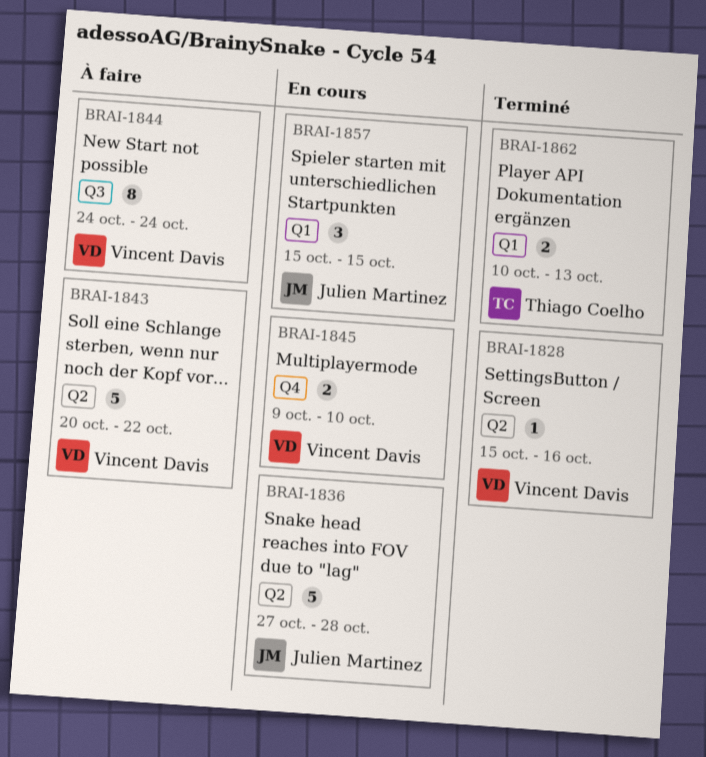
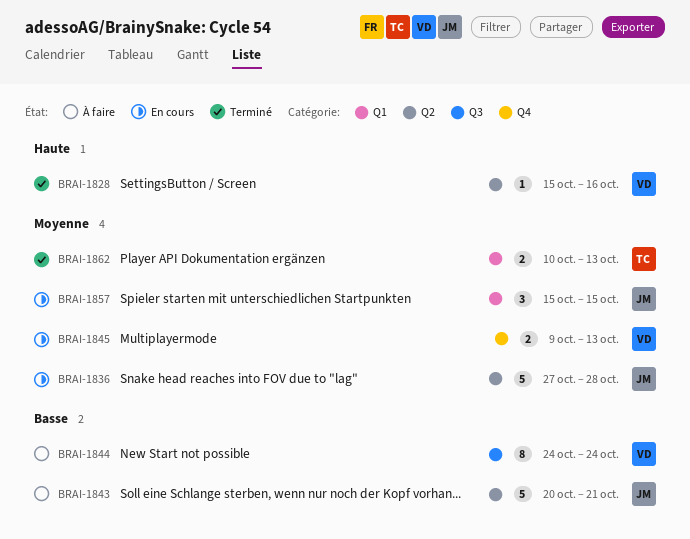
BRAI-1843, owner: Vincent Davis -> Julien Martinez
BRAI-1843, due: Oct 22 -> Oct 21
BRAI-1845, due: Oct 10 -> Oct 13

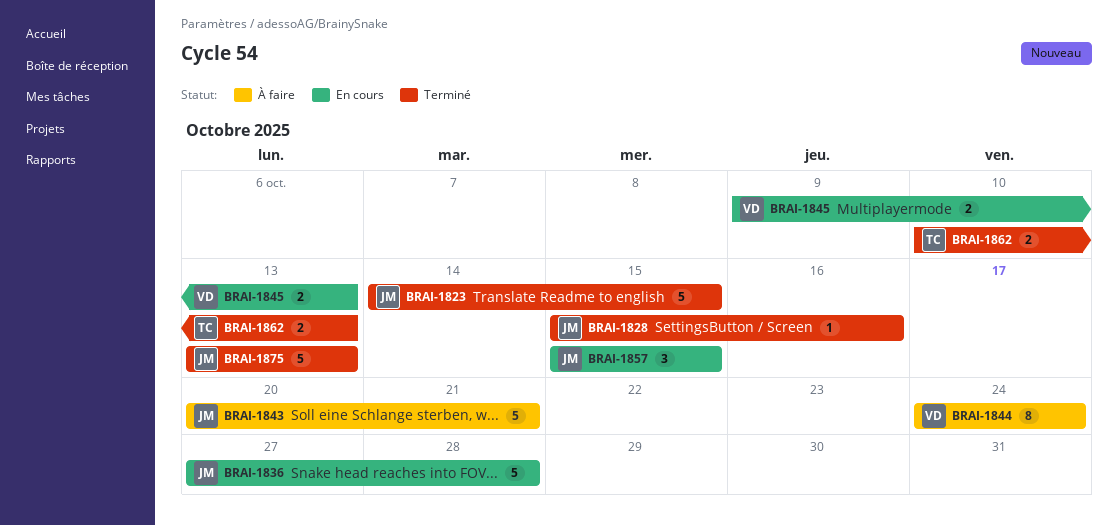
BRAI-1823: none -> present
BRAI-1828, owner: VD -> JM
BRAI-1875: none -> present

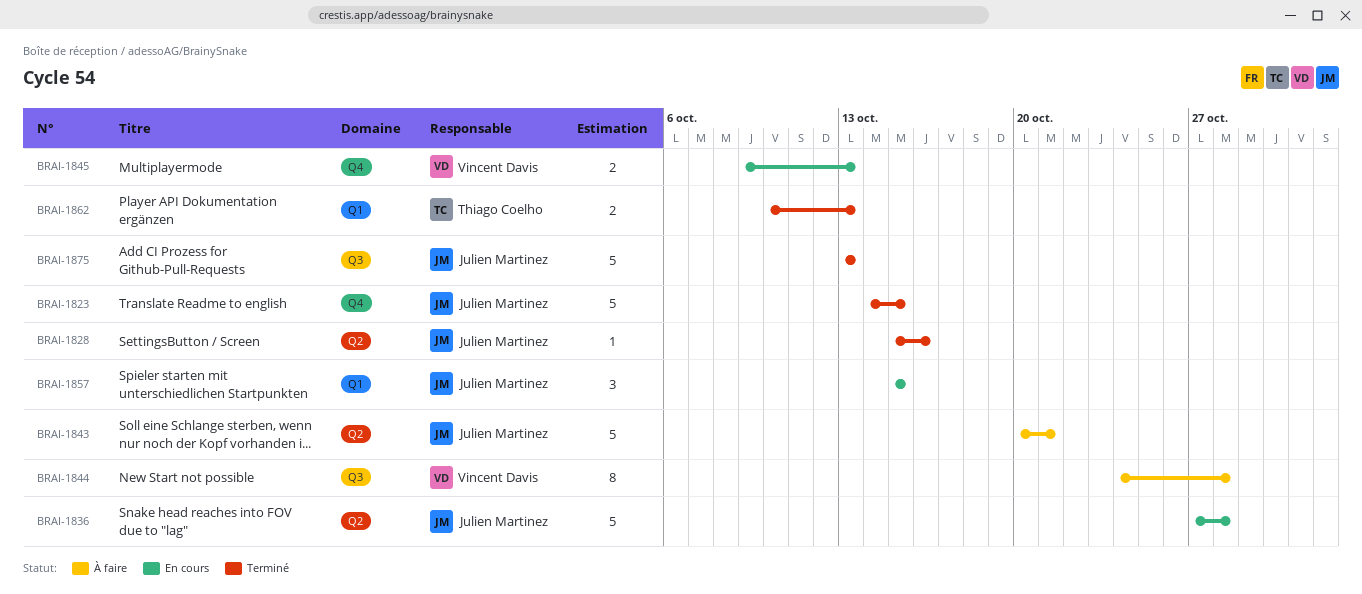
BRAI-1844, due: Oct 24 -> Oct 28

